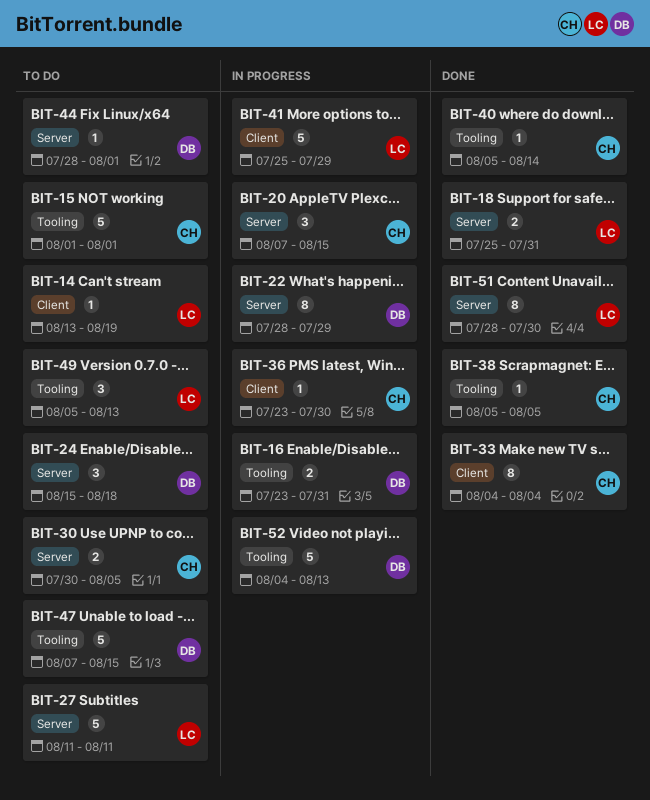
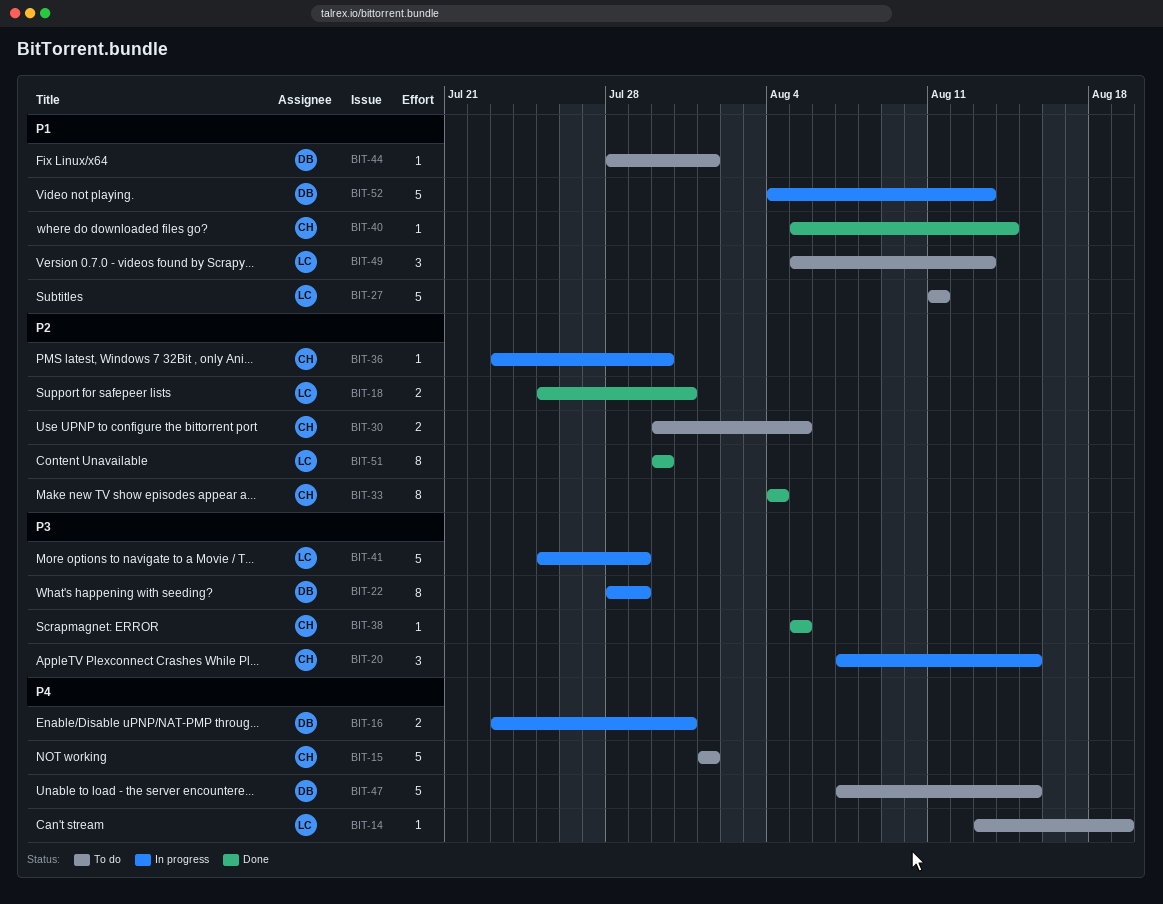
BIT-24: present -> none
BIT-51, start: Jul 28 -> Jul 30

